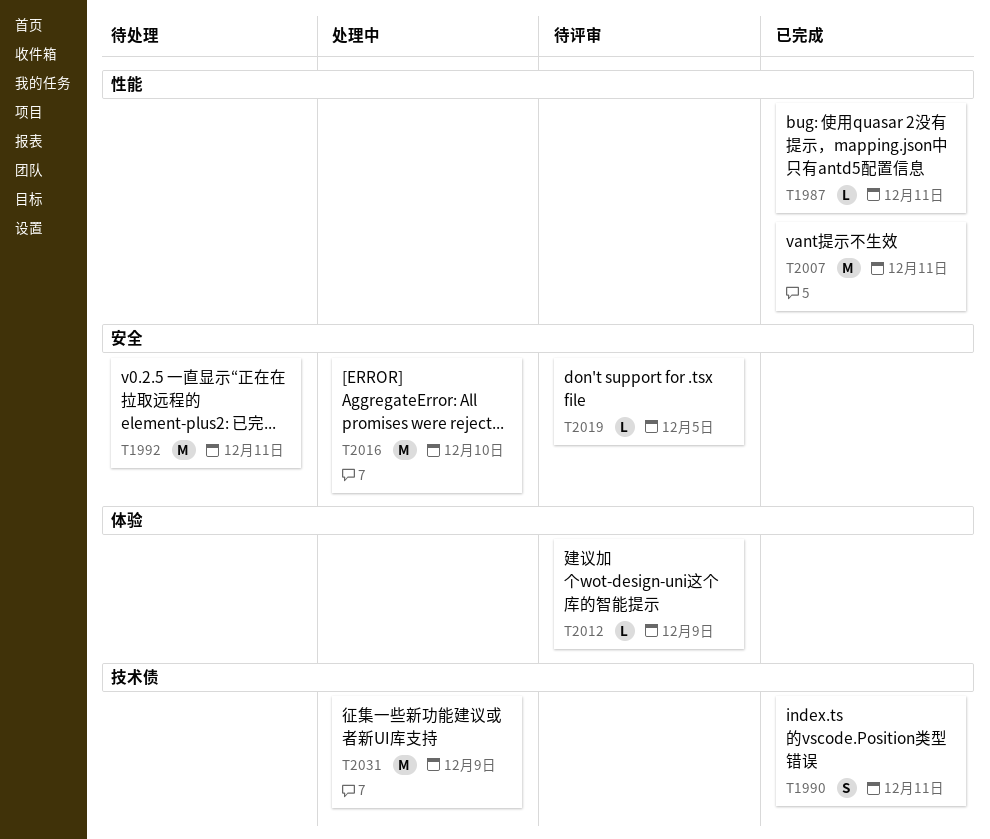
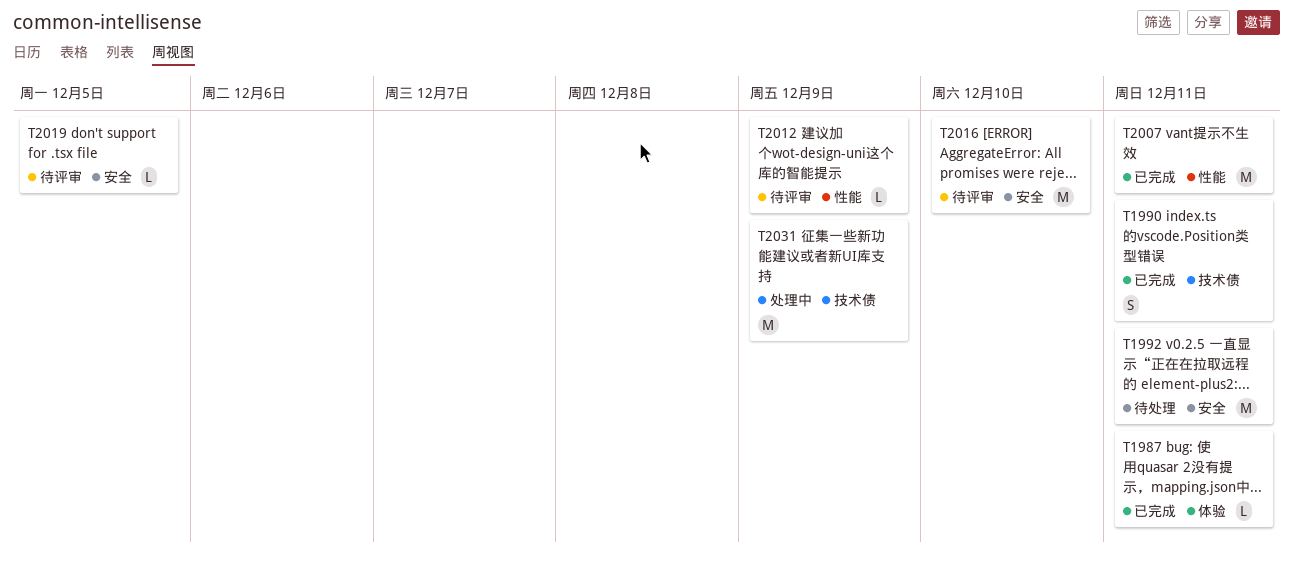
T1987, label: 性能 -> 体验
T2012, label: 体验 -> 性能
T2016, status: 处理中 -> 待评审

